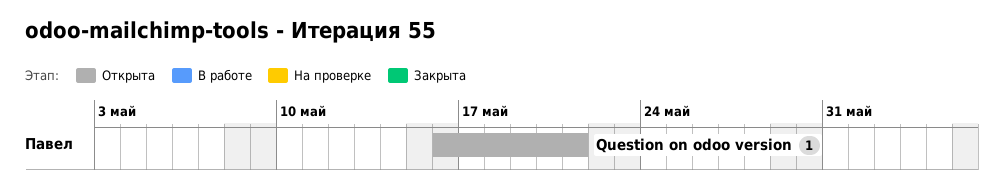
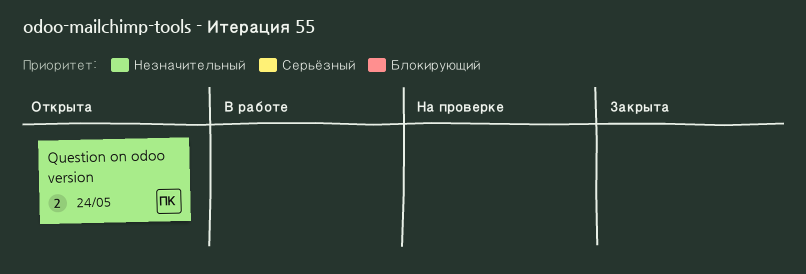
Question on odoo version, estimate: 1 -> 2
Question on odoo version, due: May 21 -> May 24

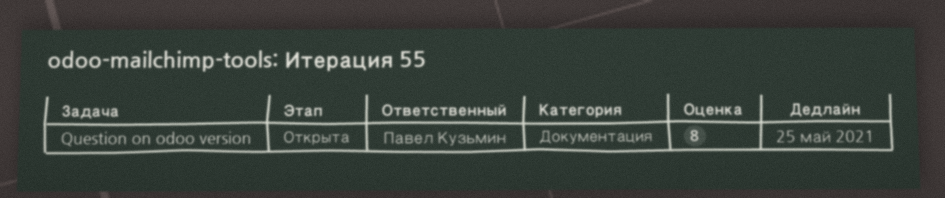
Question on odoo version, estimate: 2 -> 8
Question on odoo version, due: May 24 -> May 25

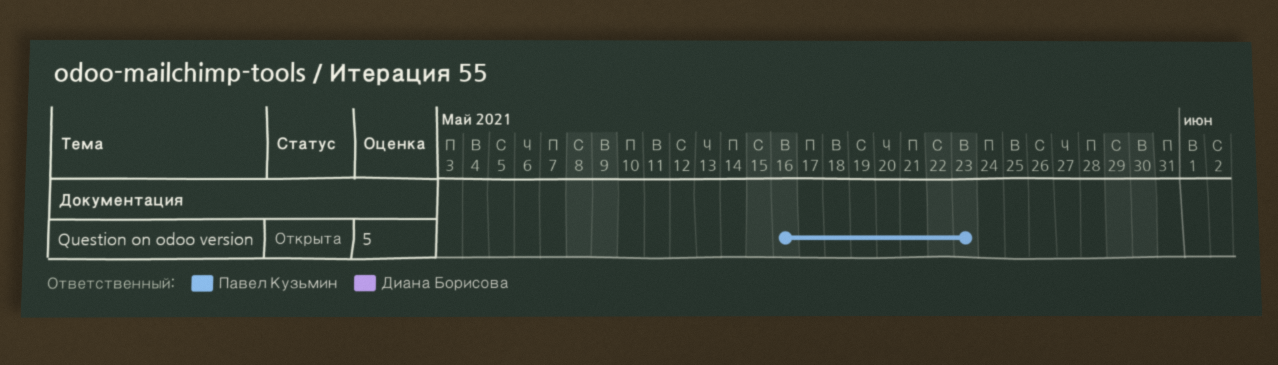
Question on odoo version, estimate: 8 -> 5
Question on odoo version, due: May 25 -> May 23

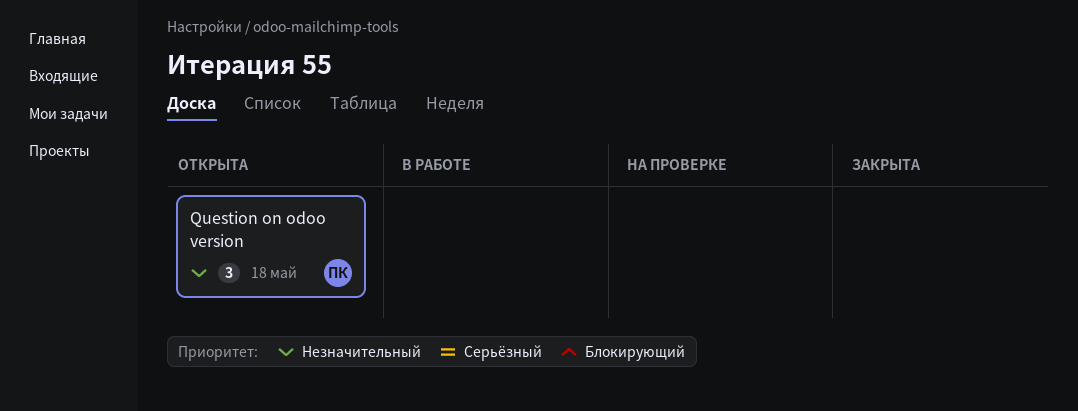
Question on odoo version, estimate: 5 -> 3
Question on odoo version, due: May 23 -> May 18

